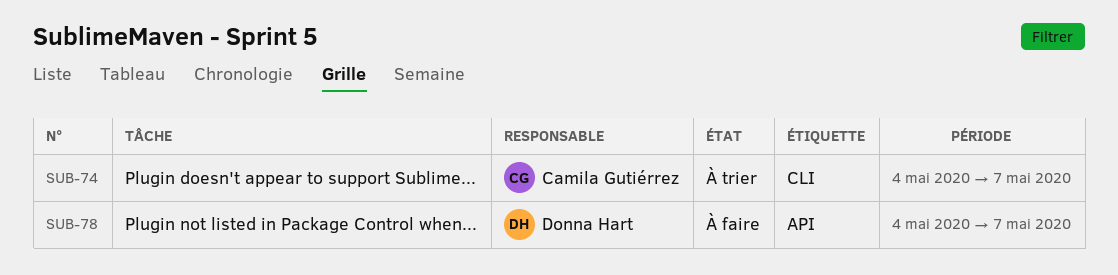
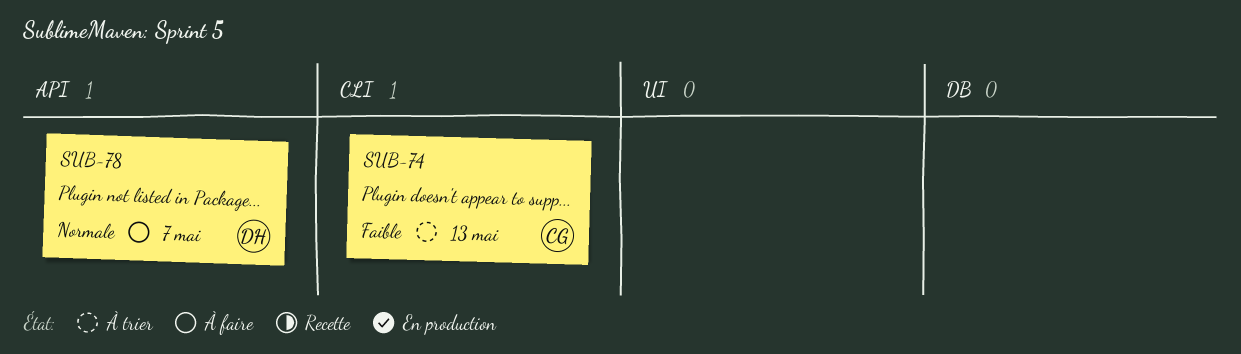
SUB-74, due: May 7 -> May 13

